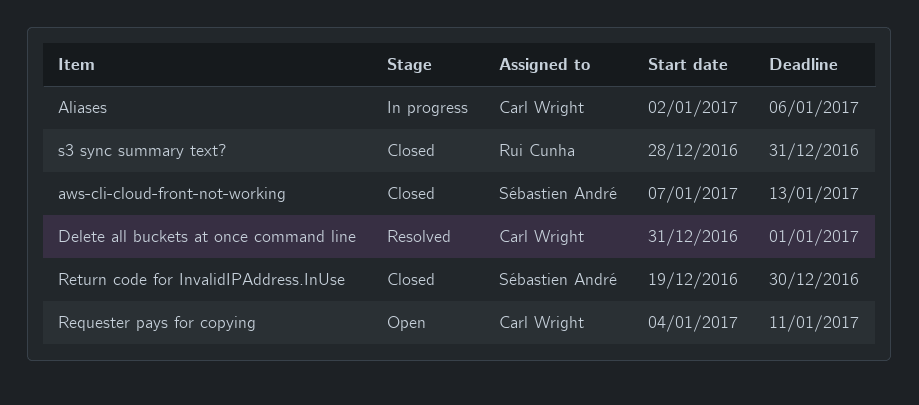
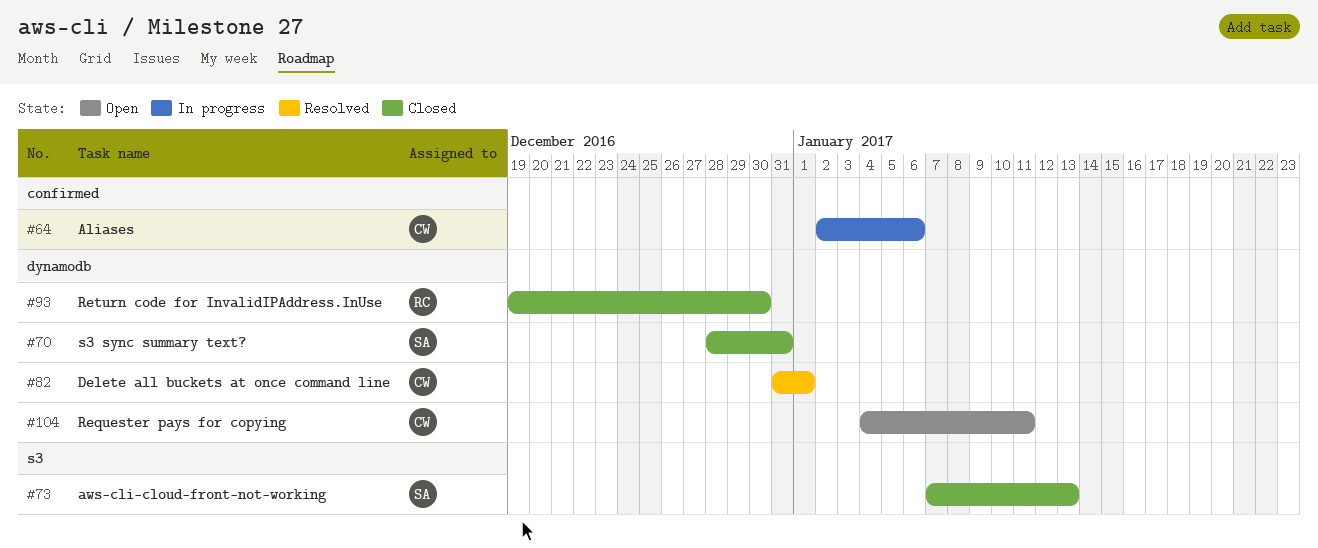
Return code for InvalidIPAddress.InUse, owner: Sébastien André -> Rui Cunha
s3 sync summary text?, owner: Rui Cunha -> Sébastien André

